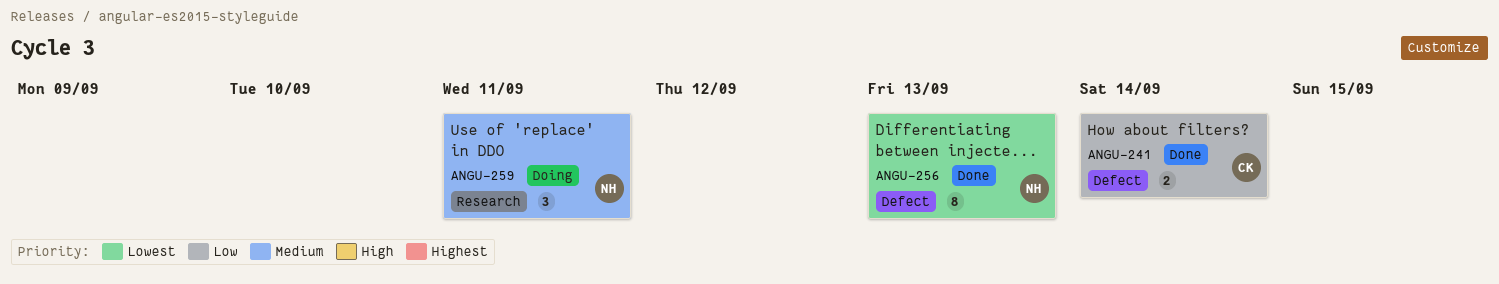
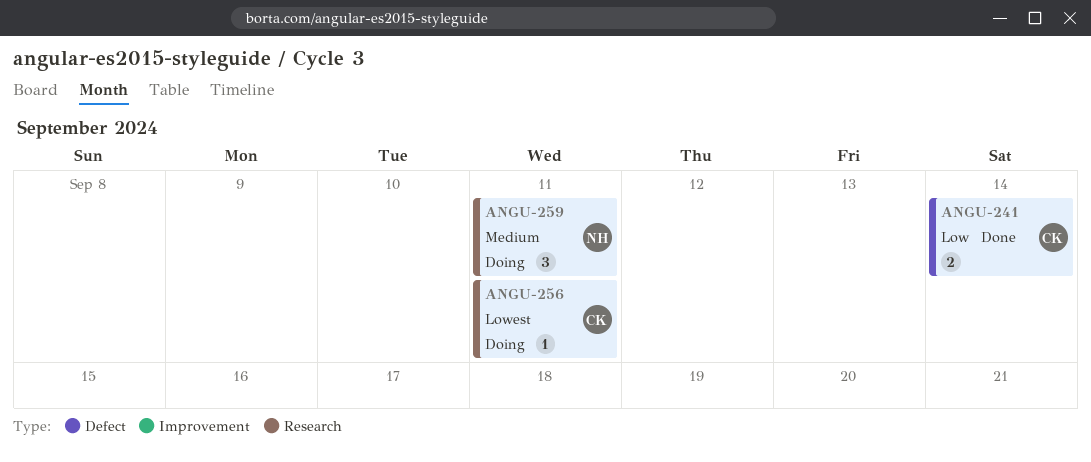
ANGU-256, status: Done -> Doing
ANGU-256, owner: NH -> CK
ANGU-256, label: Defect -> Research
ANGU-256, estimate: 8 -> 1
ANGU-256, due: Sep 13 -> Sep 11

